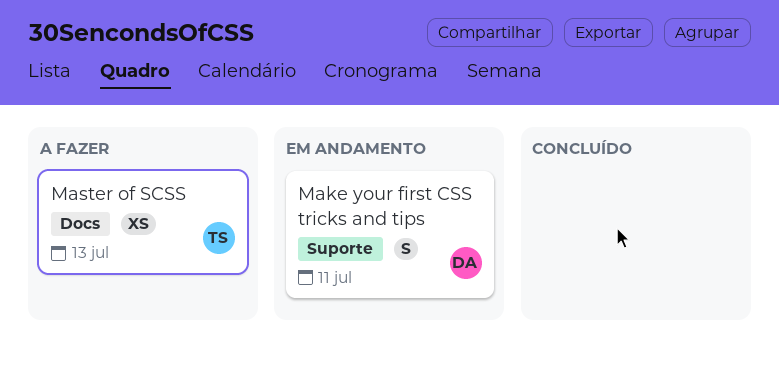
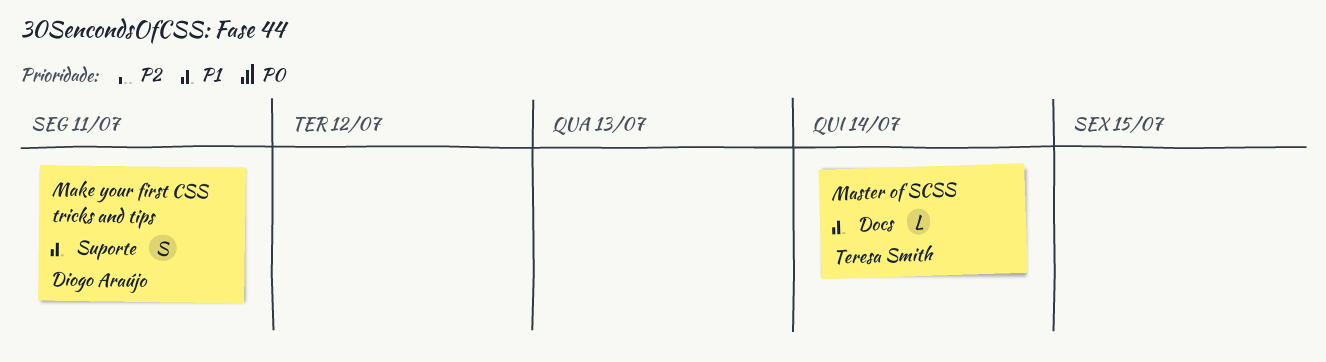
Master of SCSS, estimate: XS -> L
Master of SCSS, due: Jul 13 -> Jul 14

